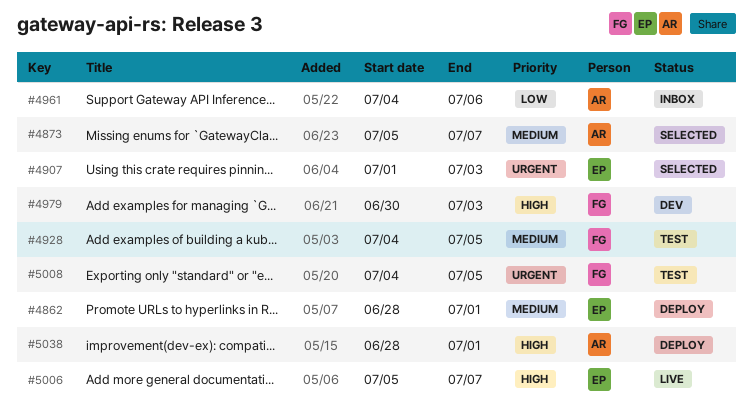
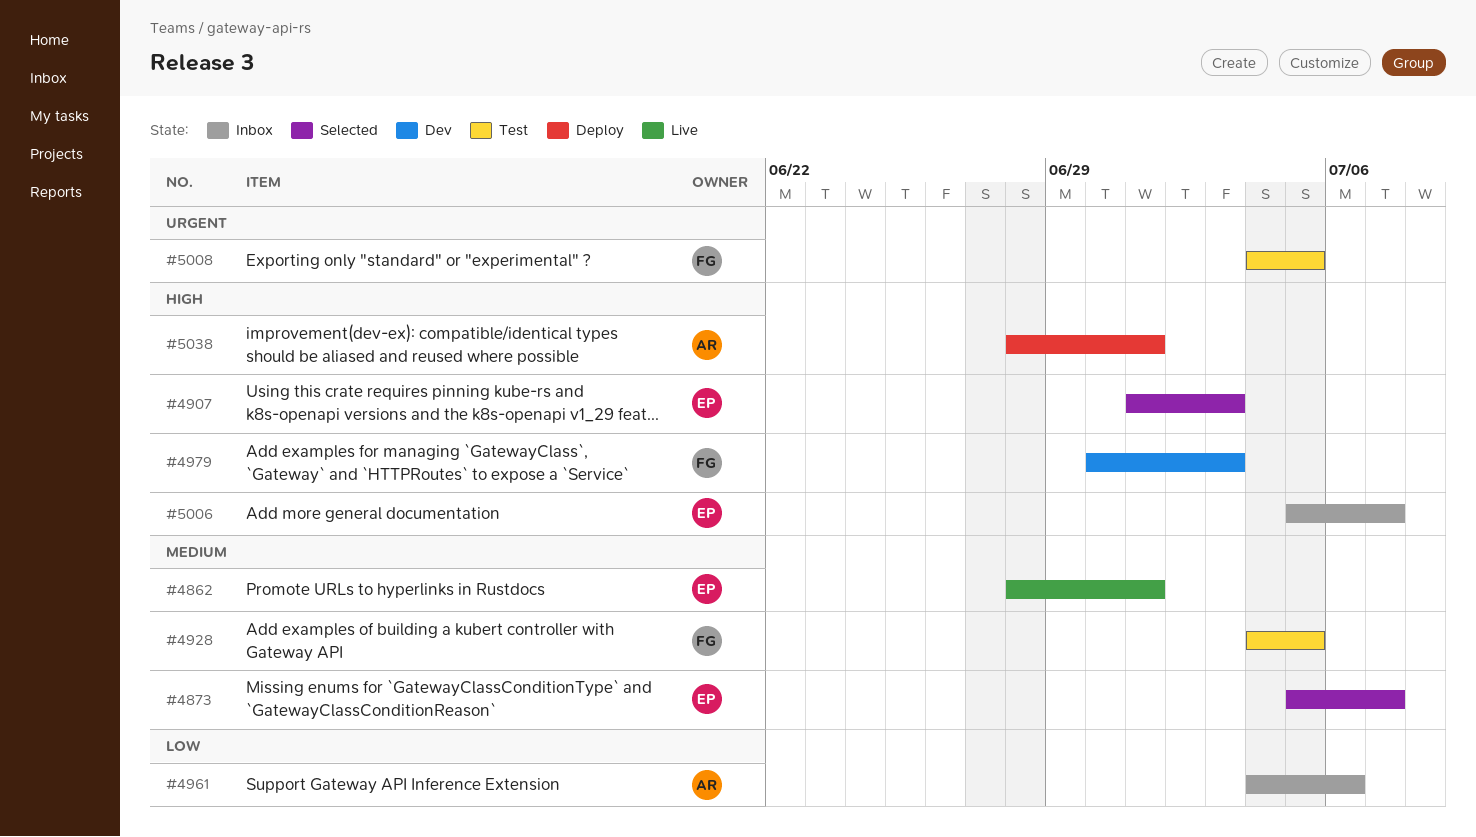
#4862, status: Deploy -> Live
#4873, owner: AR -> EP
#4907, priority: Urgent -> High
#5006, status: Live -> Inbox

